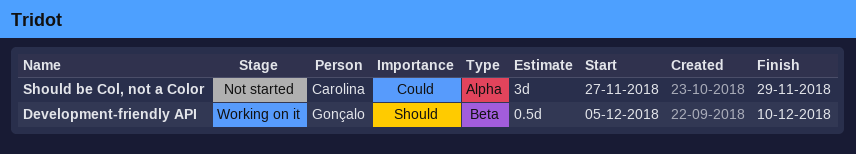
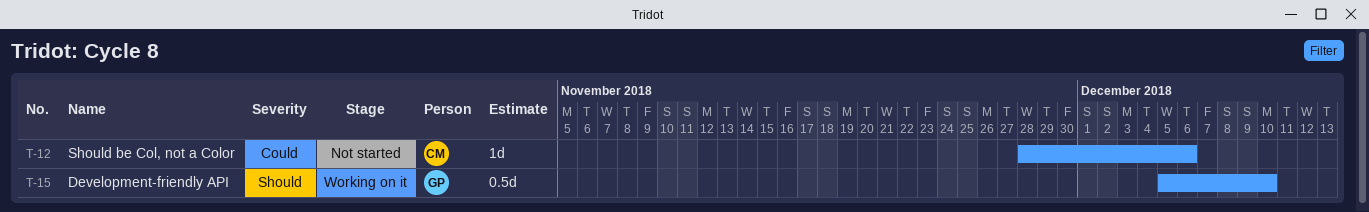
Should be Col, not a Color, estimate: 3d -> 1d
Should be Col, not a Color, start: Nov 27 -> Nov 28
Should be Col, not a Color, due: Nov 29 -> Dec 6

